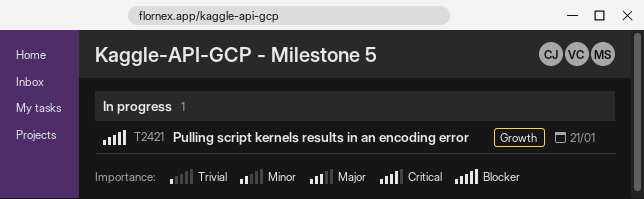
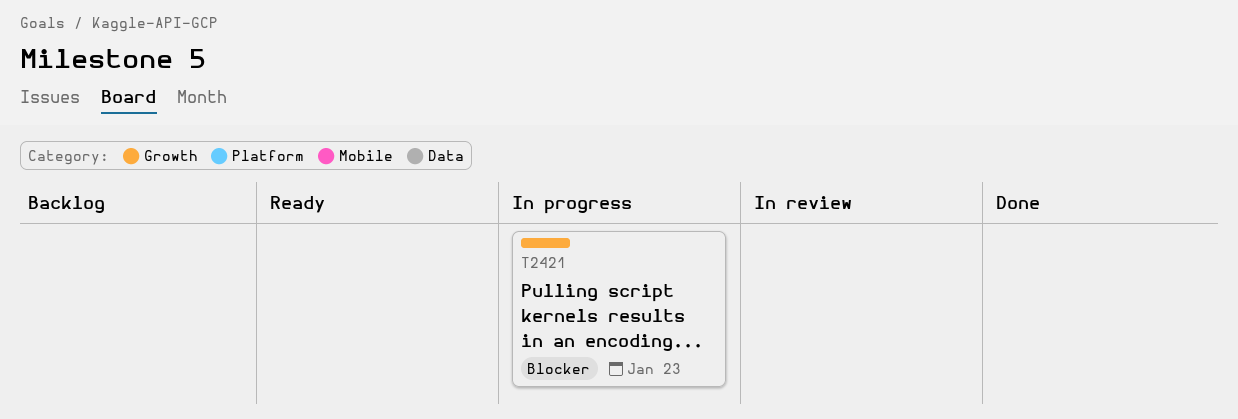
T2421, due: Jan 21 -> Jan 23

